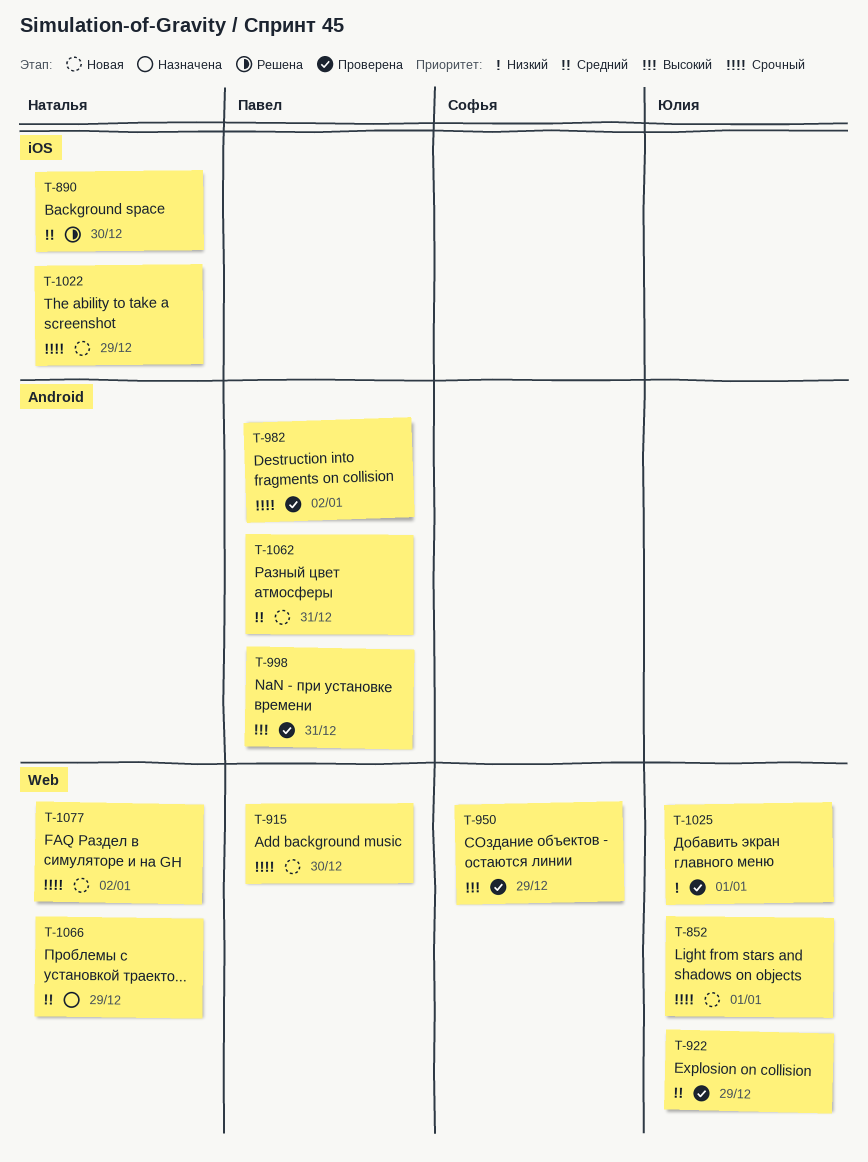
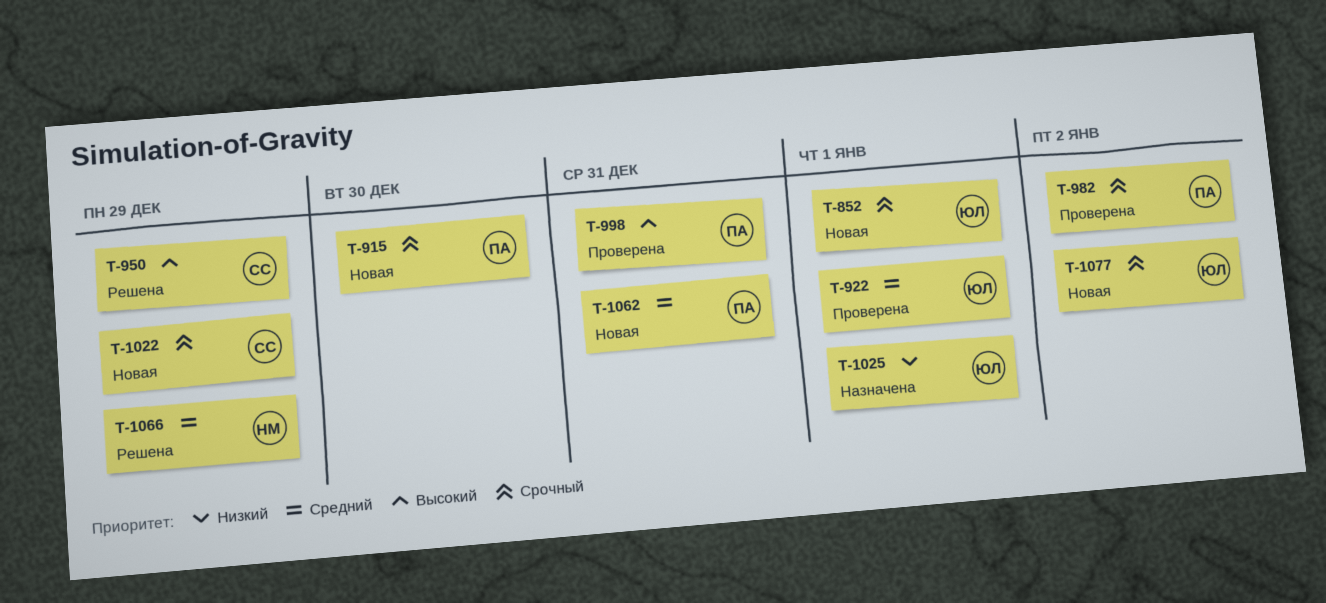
T-890: present -> none
T-922, due: Dec 29 -> Jan 1
T-950, status: Проверена -> Решена
T-1022, owner: Наталья -> Софья
T-1025, status: Проверена -> Назначена
T-1066, status: Назначена -> Решена
T-1077, owner: Наталья -> Юлия

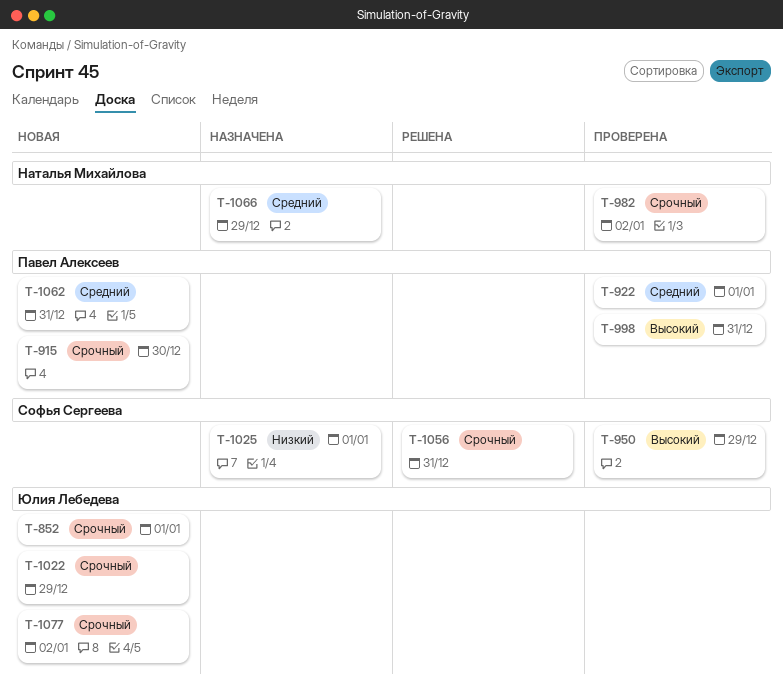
T-922, owner: Юлия Лебедева -> Павел Алексеев
T-950, status: Решена -> Проверена
T-982, owner: Павел Алексеев -> Наталья Михайлова
T-1022, owner: Софья Сергеева -> Юлия Лебедева
T-1025, owner: Юлия Лебедева -> Софья Сергеева
T-1056: none -> present
T-1066, status: Решена -> Назначена

